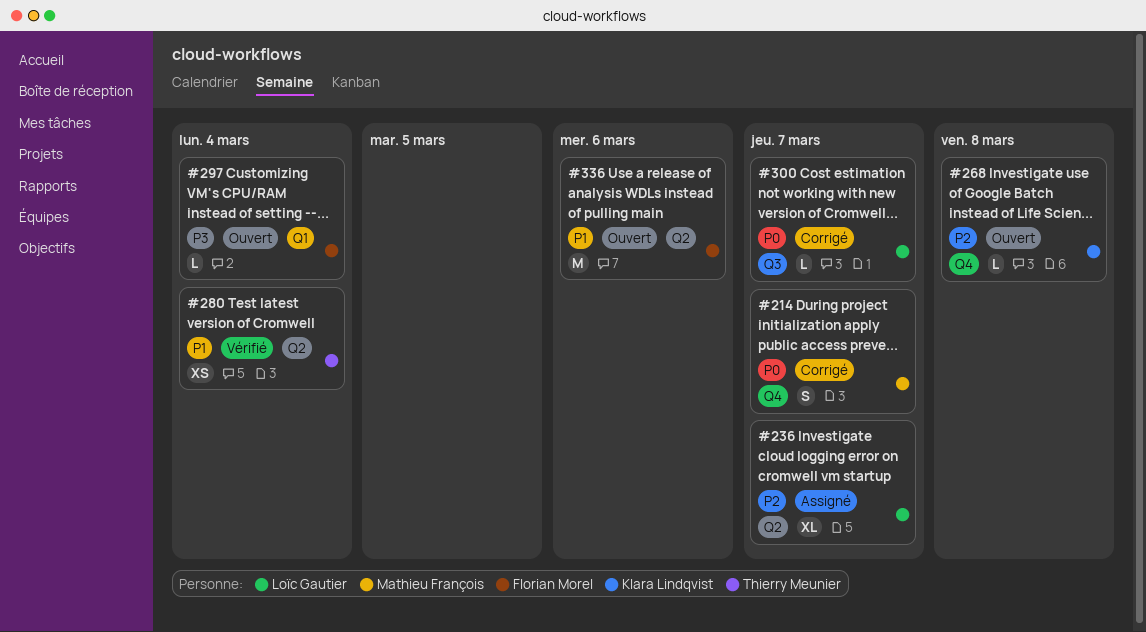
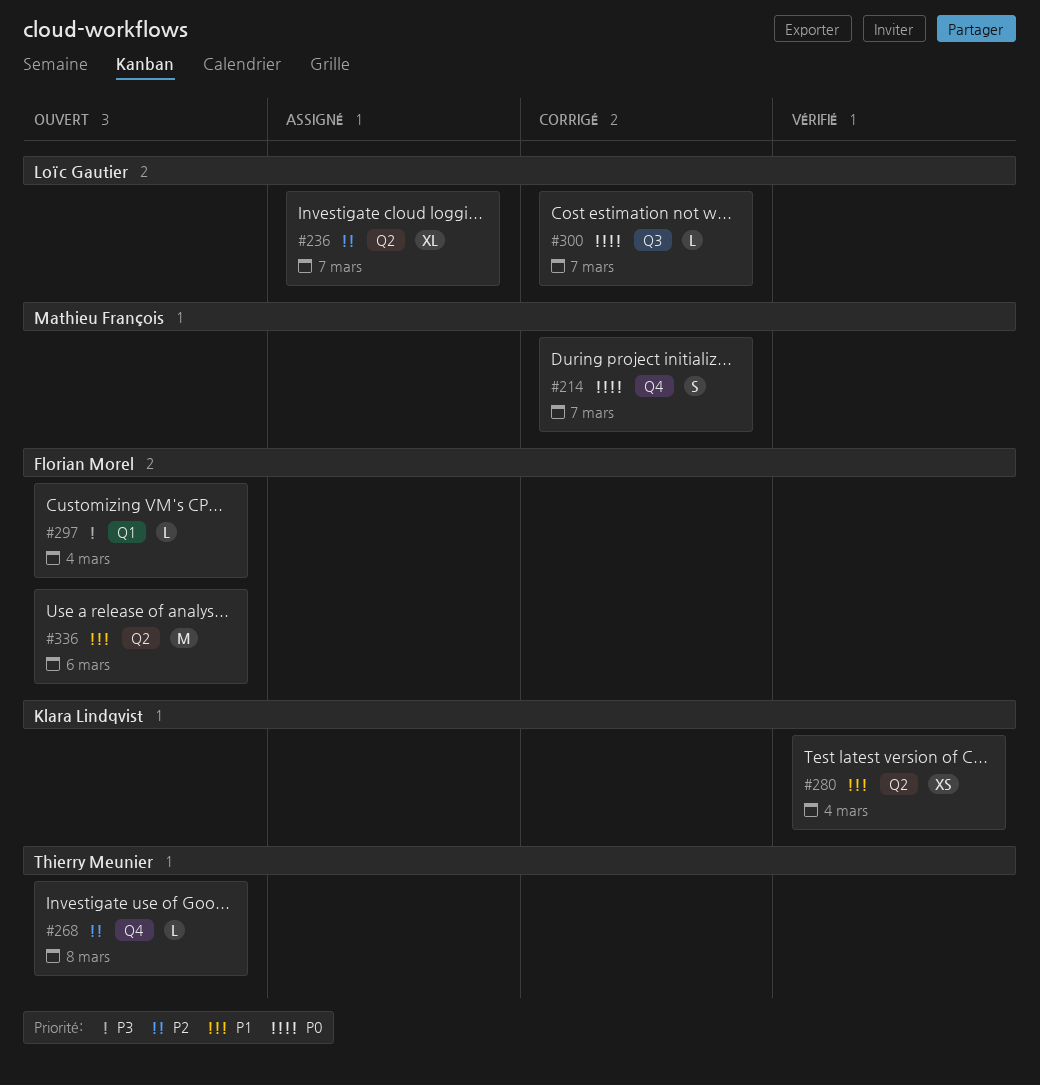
#268, owner: Klara Lindqvist -> Thierry Meunier
#280, owner: Thierry Meunier -> Klara Lindqvist

